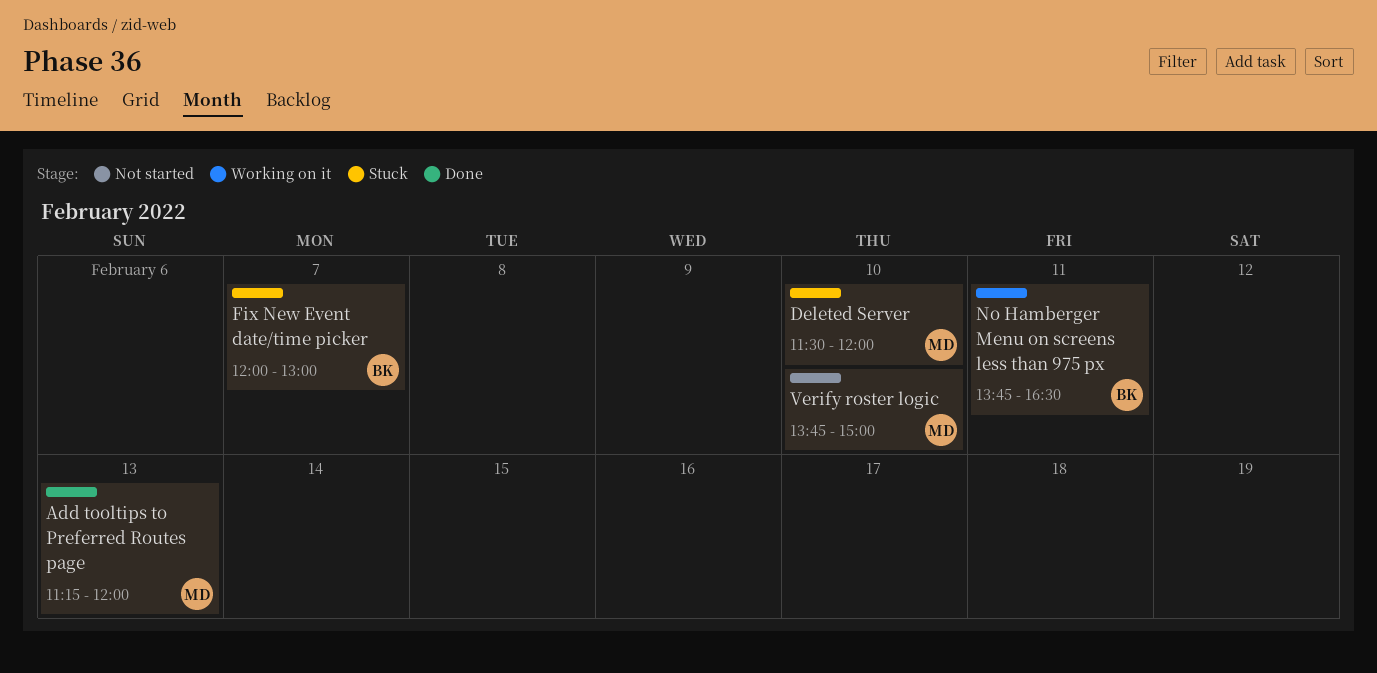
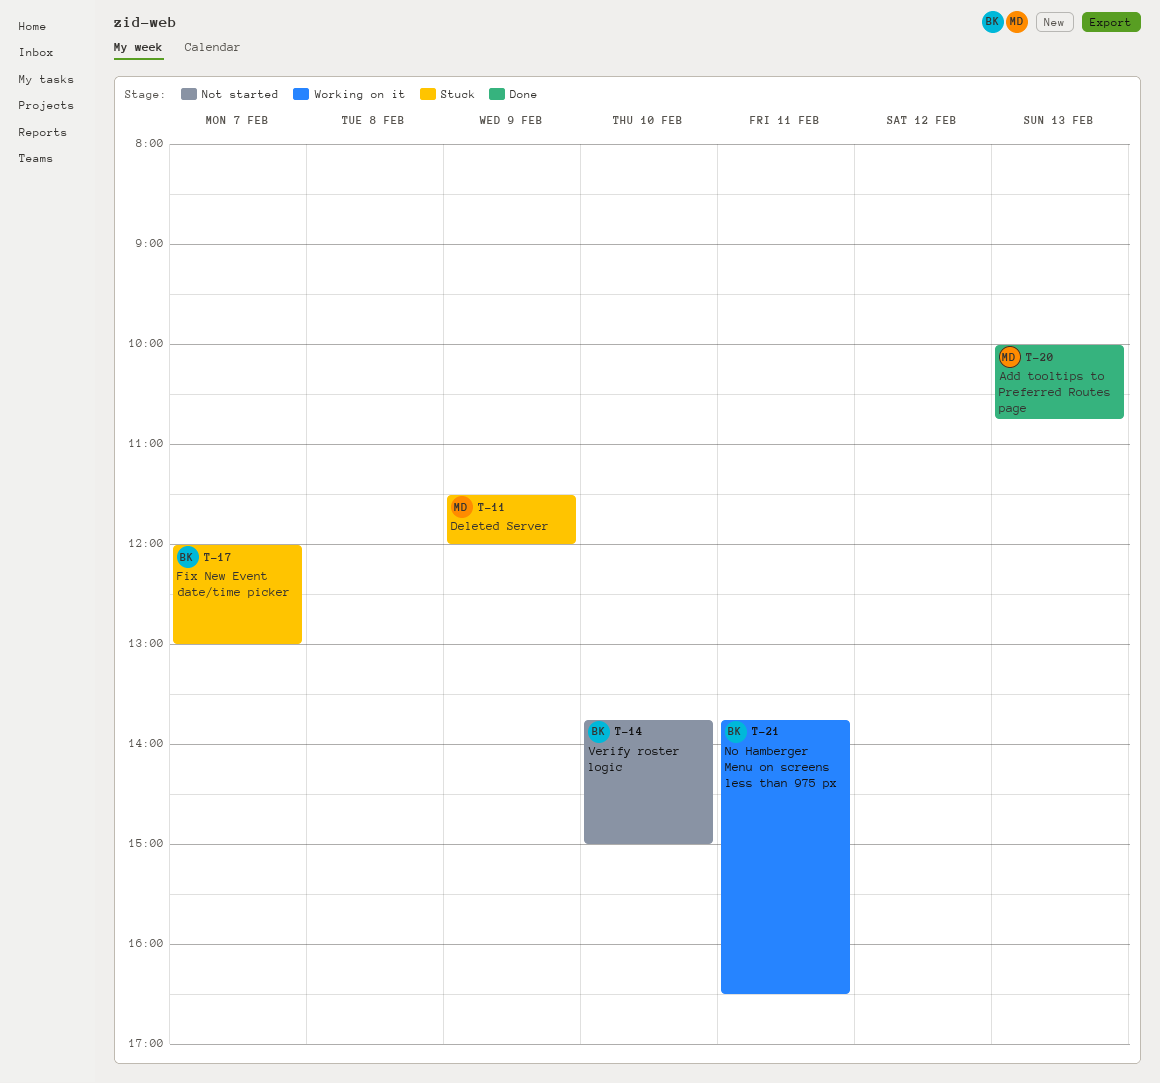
Add tooltips to Preferred Routes page, begins: 11:15 -> 10:00
Add tooltips to Preferred Routes page, ends: 12:00 -> 10:45
Deleted Server, day: Feb 10 -> Feb 9
Verify roster logic, owner: MD -> BK

